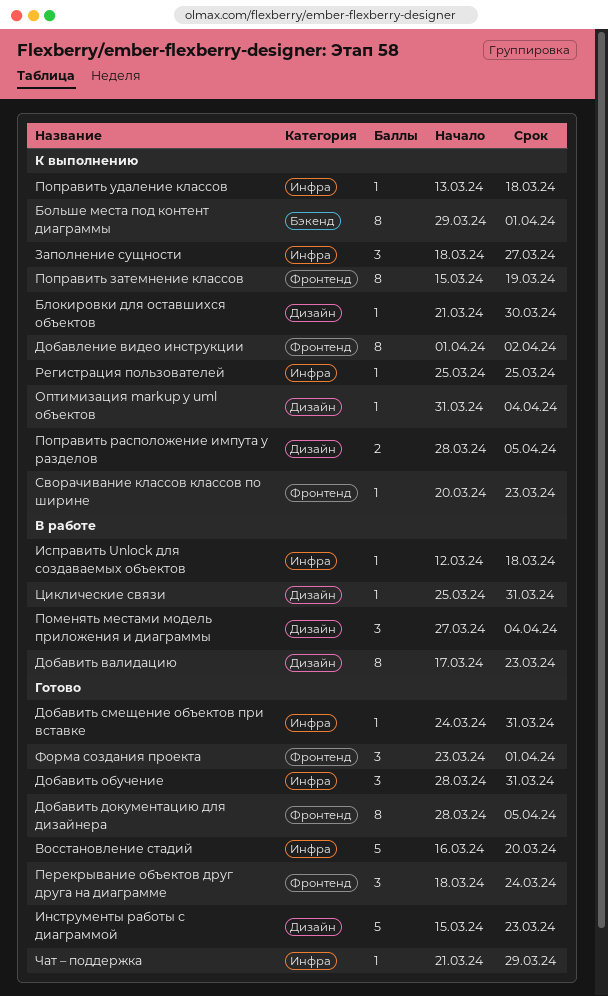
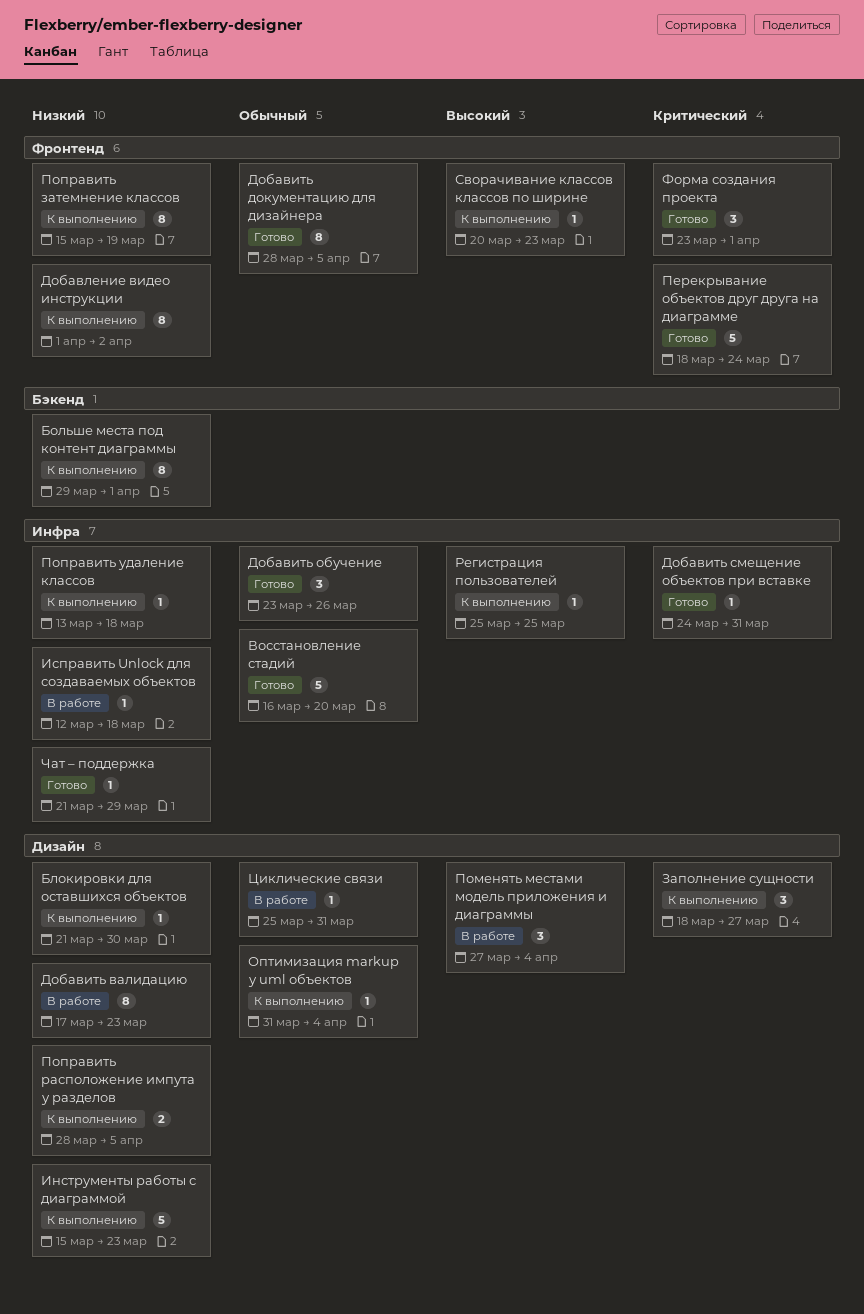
Добавить обучение, start: Mar 28 -> Mar 23
Добавить обучение, due: Mar 31 -> Mar 26
Заполнение сущности, label: Инфра -> Дизайн
Инструменты работы с диаграммой, status: Готово -> К выполнению
Перекрывание объектов друг друга на диаграмме, estimate: 3 -> 5

